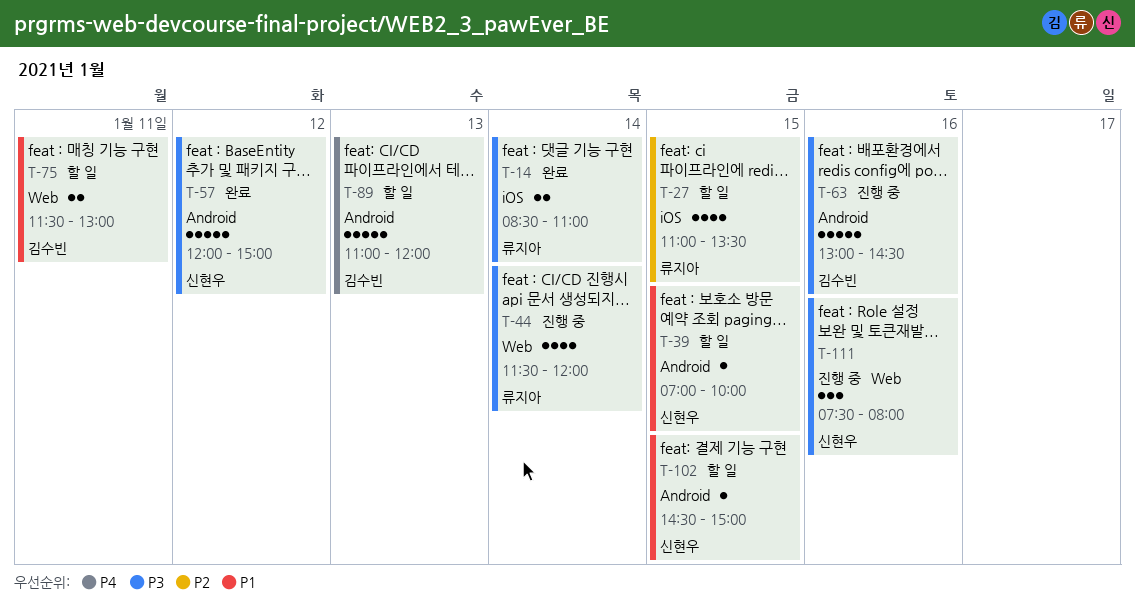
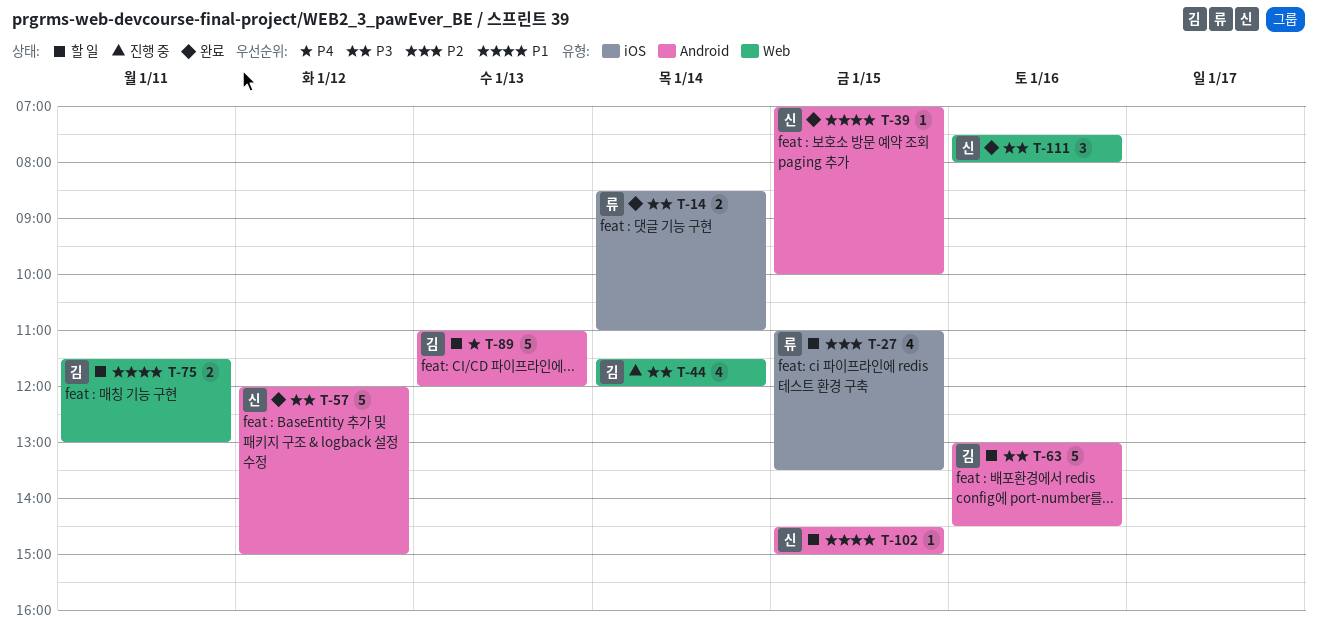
T-39, status: 할 일 -> 완료
T-44, owner: 류지아 -> 김수빈
T-63, status: 진행 중 -> 할 일
T-111, status: 진행 중 -> 완료

